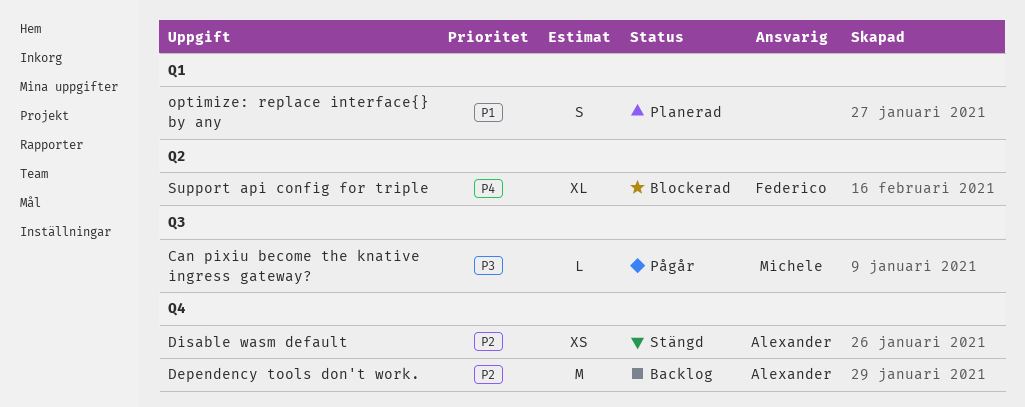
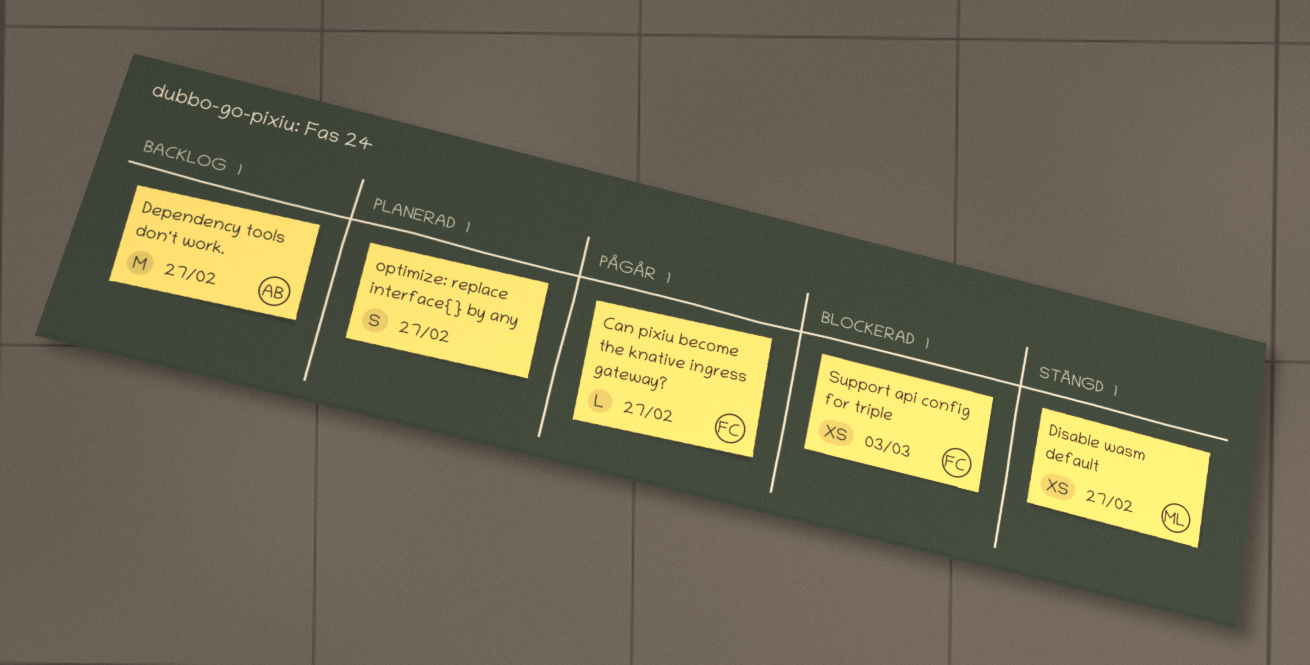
Can pixiu become the knative ingress gateway?, owner: Michele -> Federico
Disable wasm default, owner: Alexander -> Michele
Support api config for triple, estimate: XL -> XS

